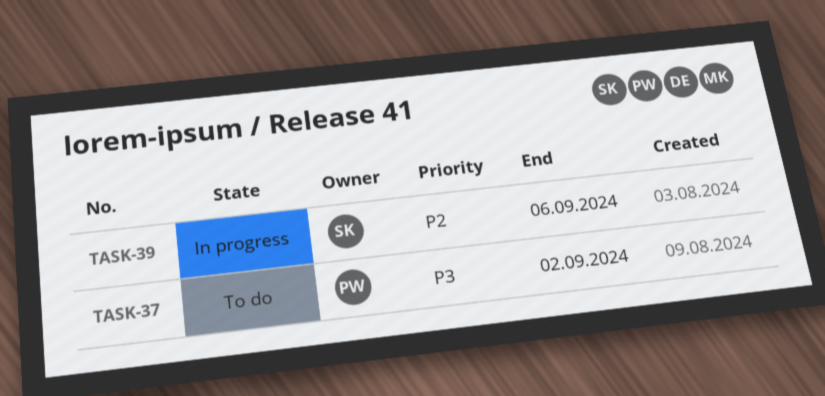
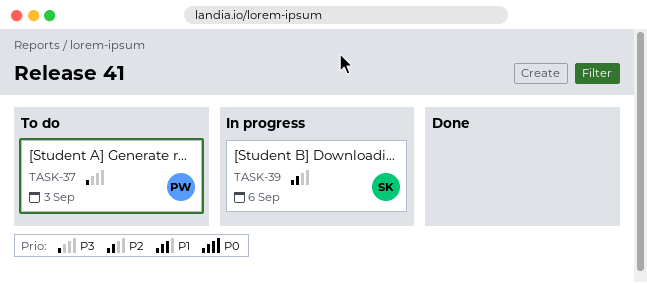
TASK-37, due: Sep 2 -> Sep 3

